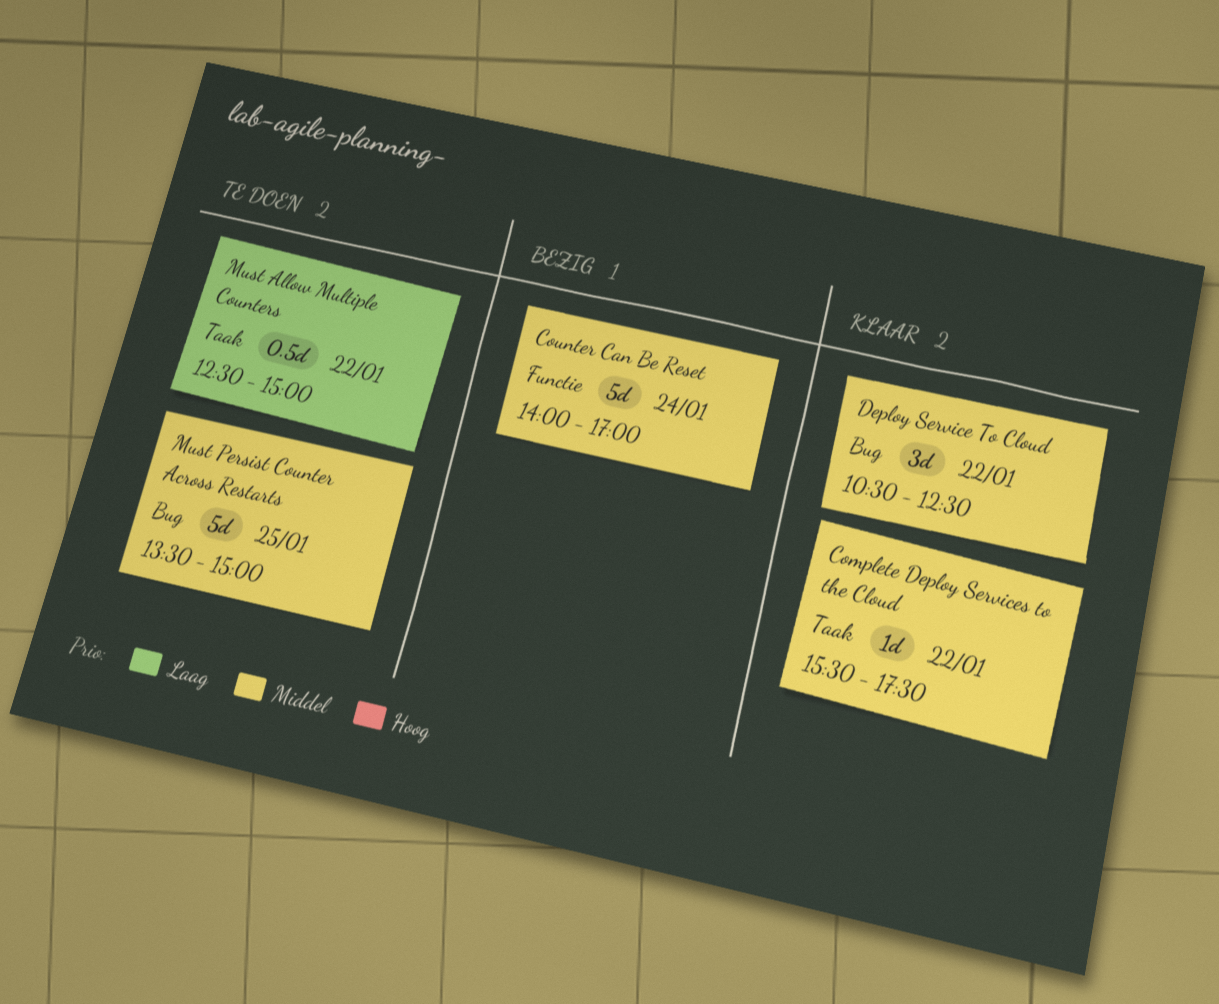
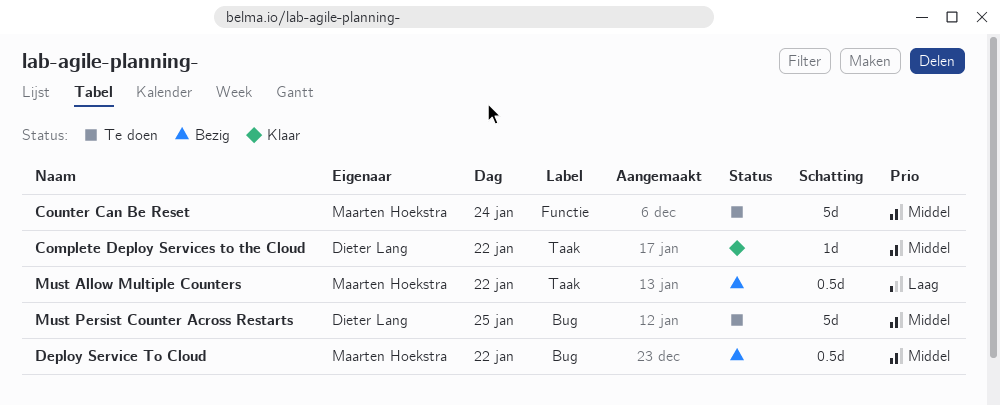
Counter Can Be Reset, status: Bezig -> Te doen
Deploy Service To Cloud, status: Klaar -> Bezig
Deploy Service To Cloud, estimate: 3d -> 0.5d
Must Allow Multiple Counters, status: Te doen -> Bezig

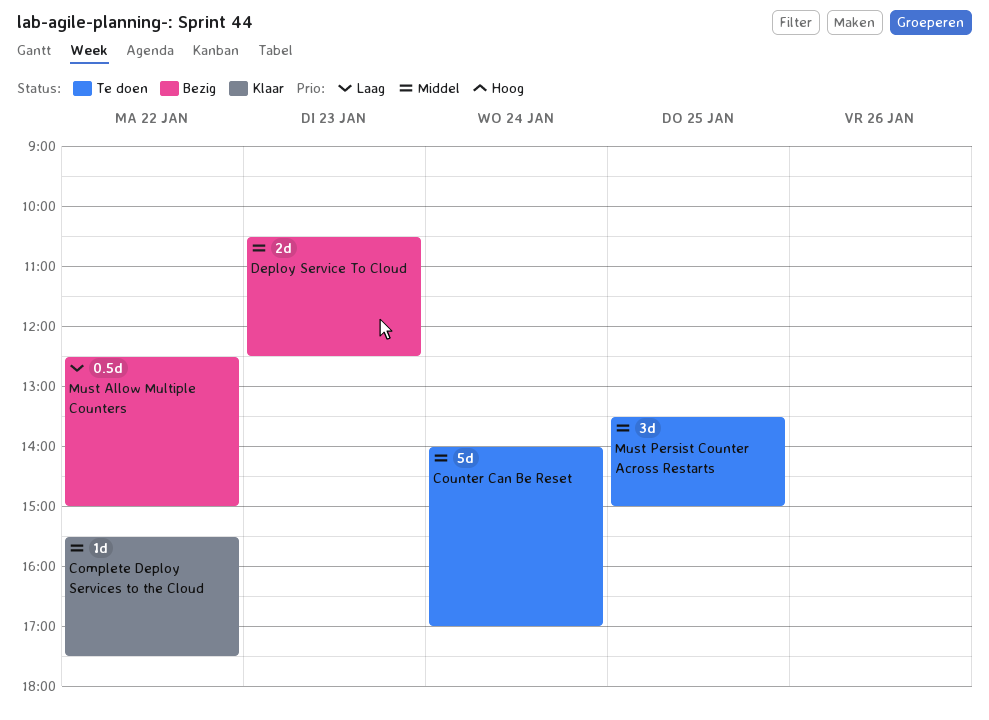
Deploy Service To Cloud, estimate: 0.5d -> 2d
Deploy Service To Cloud, day: Jan 22 -> Jan 23
Must Persist Counter Across Restarts, estimate: 5d -> 3d

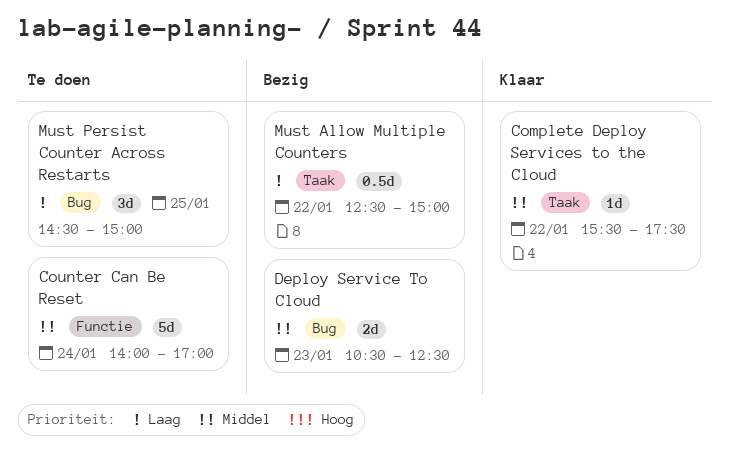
Must Persist Counter Across Restarts, priority: Middel -> Laag
Must Persist Counter Across Restarts, begins: 13:30 -> 14:30

